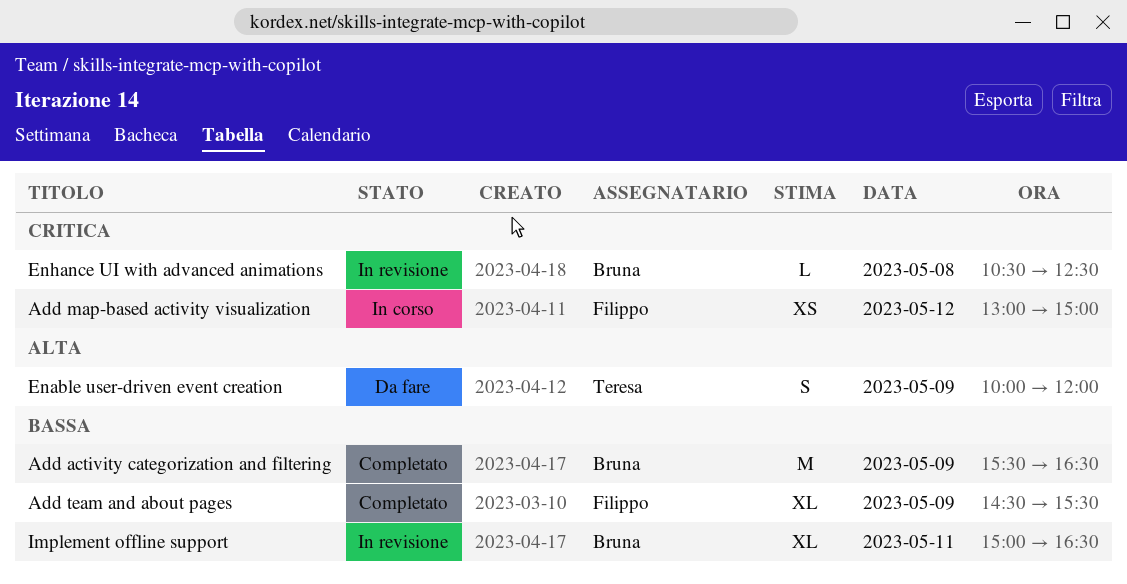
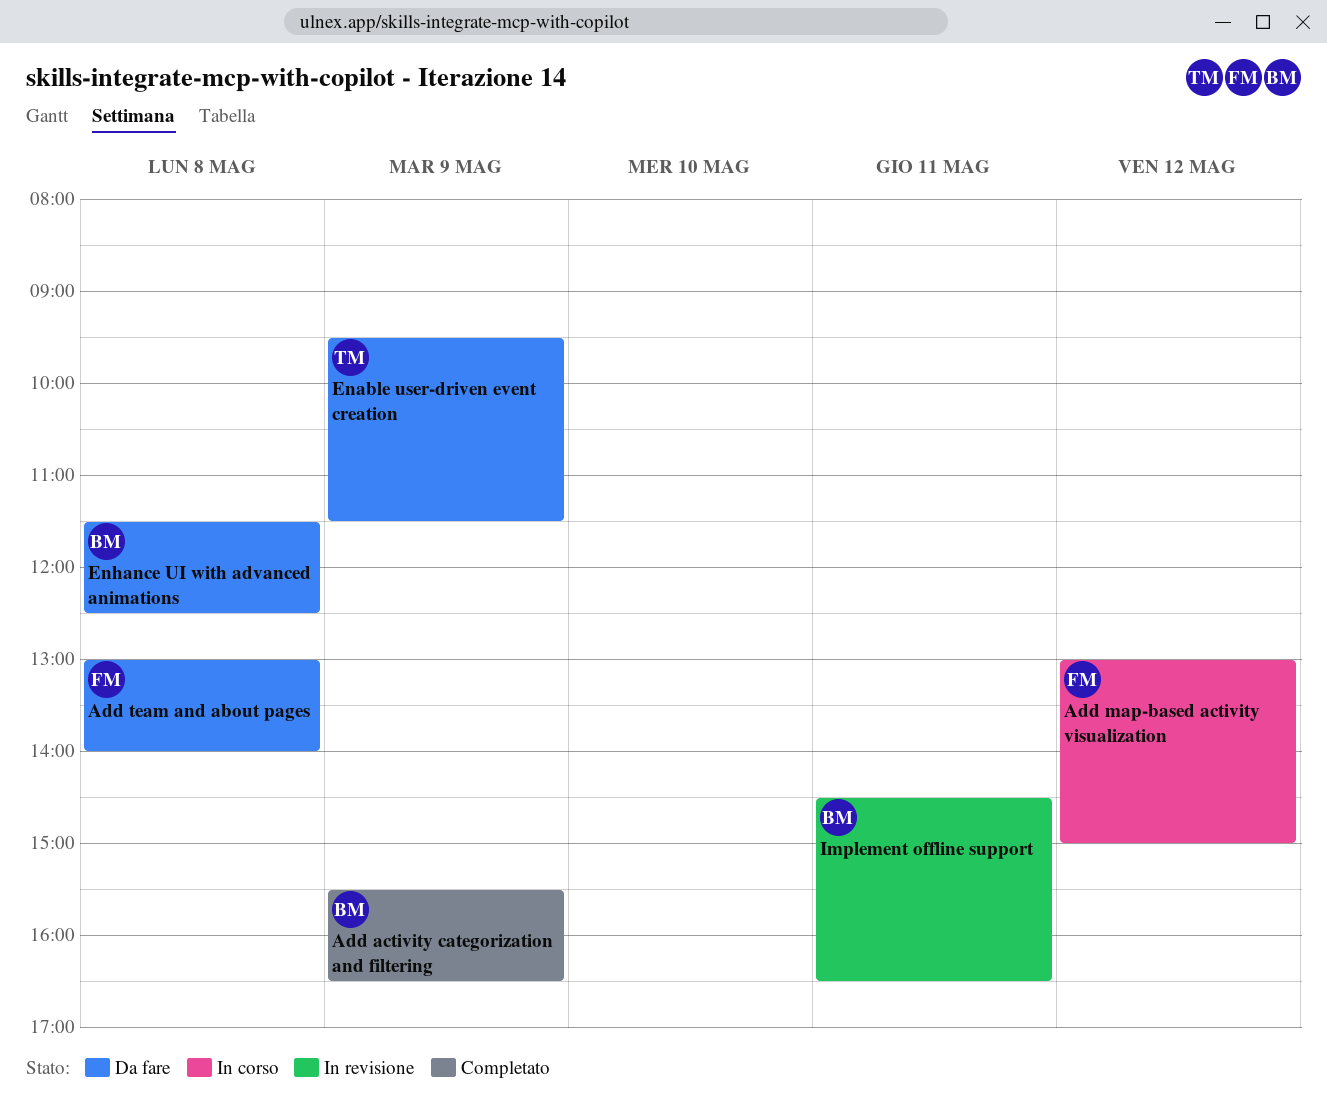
Add team and about pages, status: Completato -> Da fare
Add team and about pages, day: May 9 -> May 8
Add team and about pages, begins: 14:30 -> 13:00
Add team and about pages, ends: 15:30 -> 14:00
Enable user-driven event creation, begins: 10:00 -> 09:30
Enable user-driven event creation, ends: 12:00 -> 11:30
Enhance UI with advanced animations, status: In revisione -> Da fare
Enhance UI with advanced animations, begins: 10:30 -> 11:30
Implement offline support, begins: 15:00 -> 14:30

